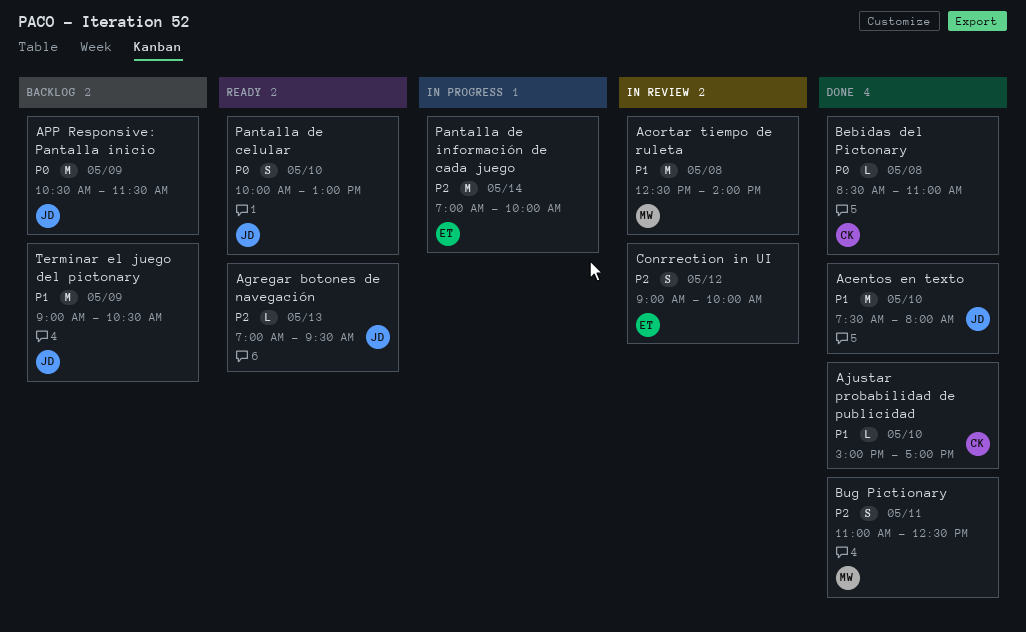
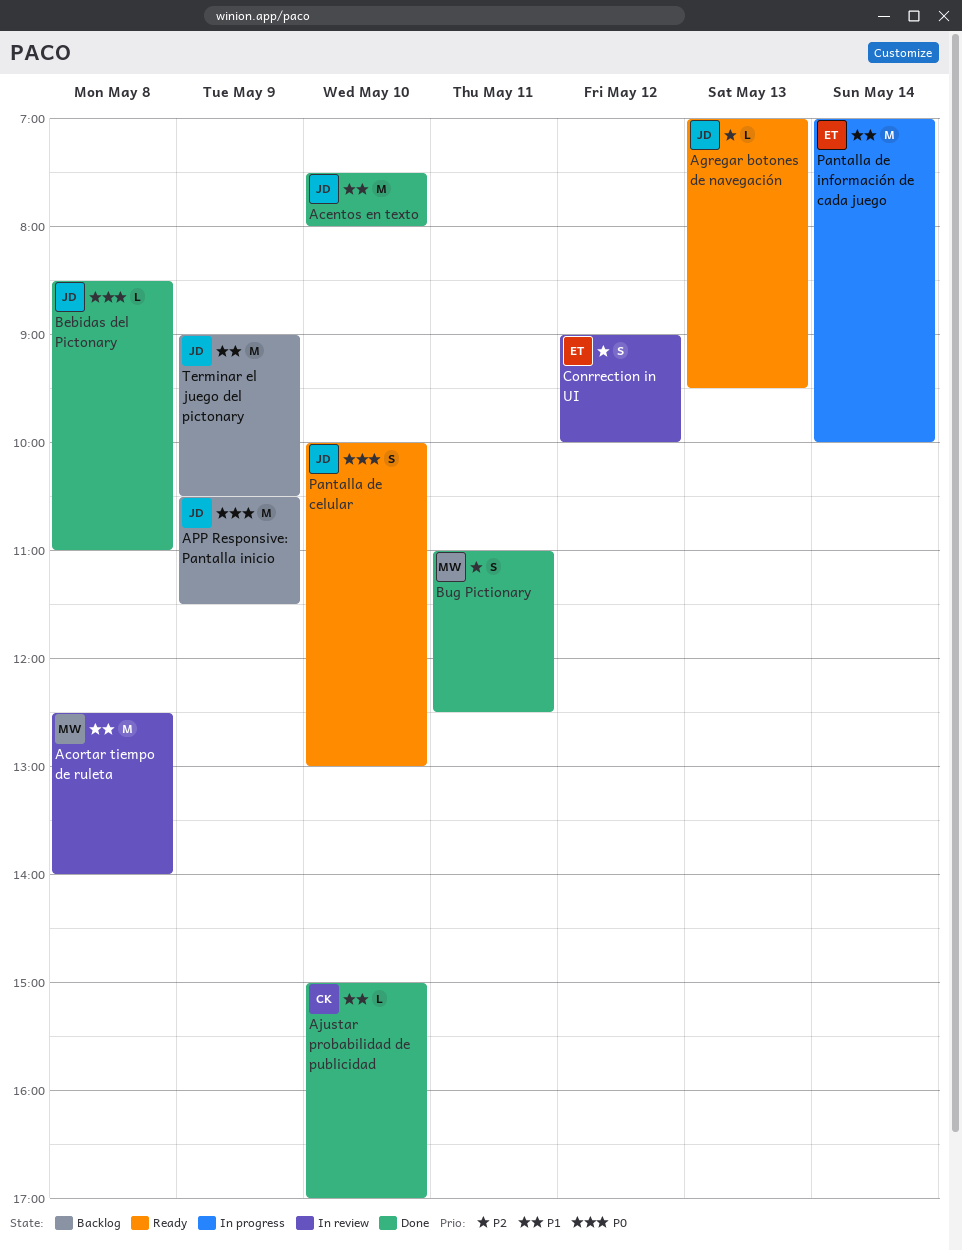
Bebidas del Pictonary, owner: CK -> JD
Pantalla de información de cada juego, priority: P2 -> P1

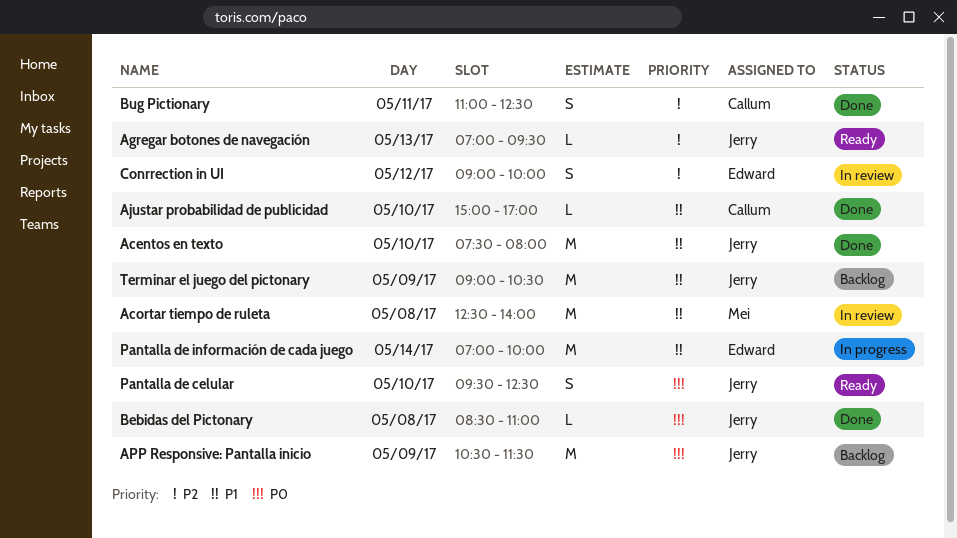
Bug Pictionary, owner: Mei -> Callum
Pantalla de celular, begins: 10:00 -> 09:30
Pantalla de celular, ends: 13:00 -> 12:30

